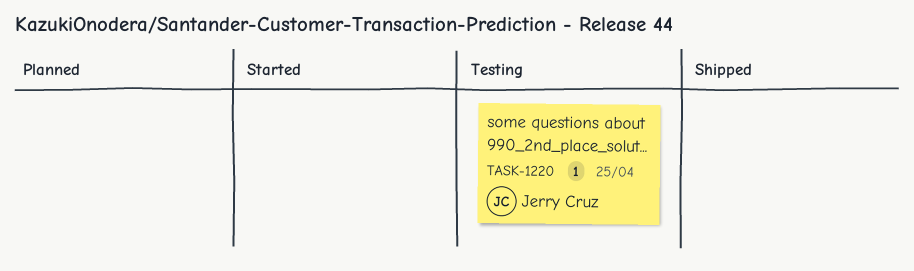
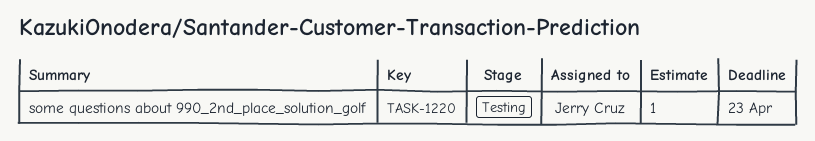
TASK-1220, due: Apr 25 -> Apr 23

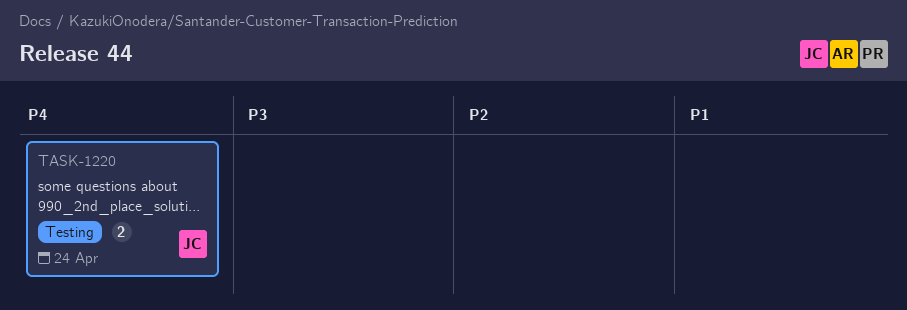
TASK-1220, estimate: 1 -> 2
TASK-1220, due: Apr 23 -> Apr 24

